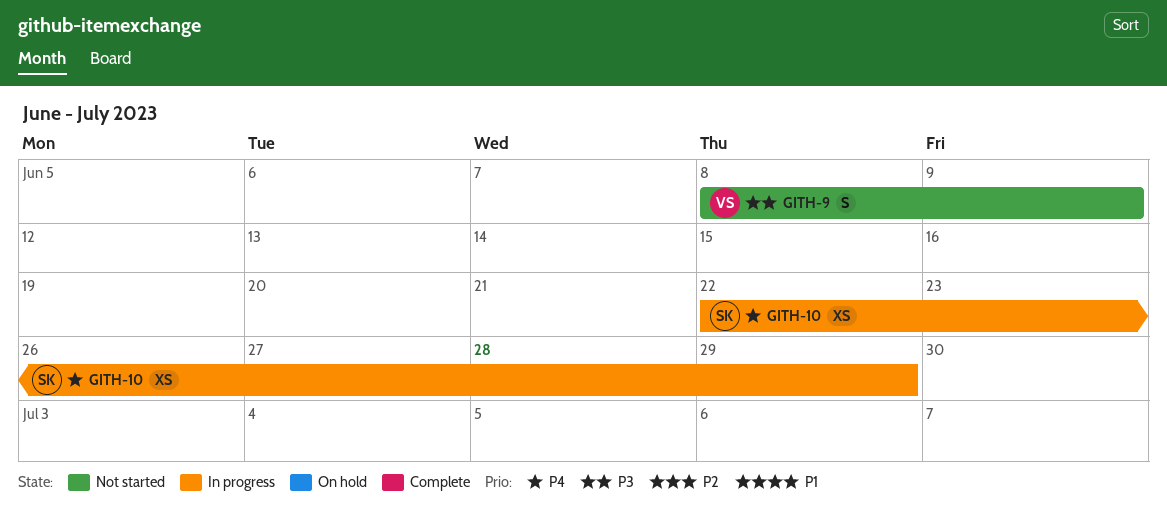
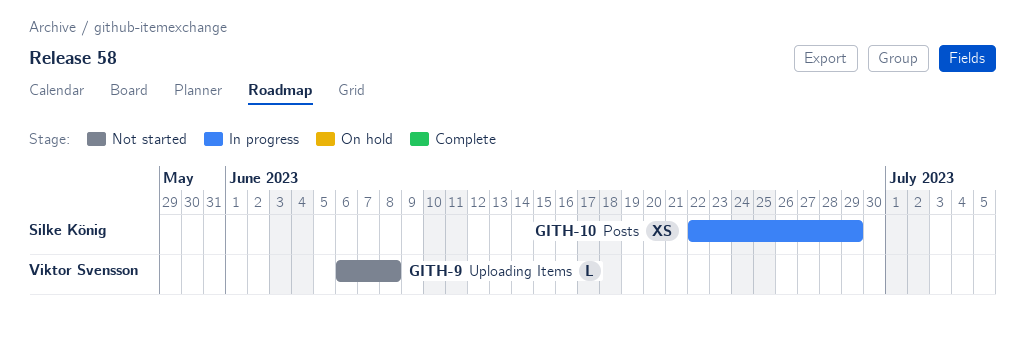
GITH-9, estimate: S -> L
GITH-9, start: Jun 8 -> Jun 6
GITH-9, due: Jun 9 -> Jun 8

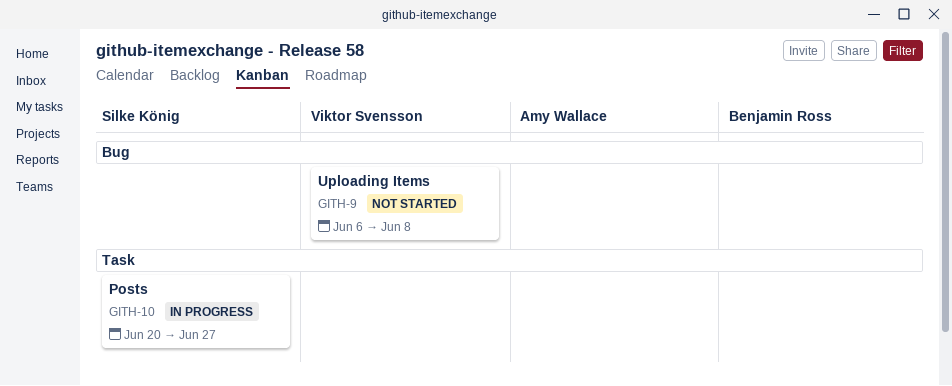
GITH-10, start: Jun 22 -> Jun 20
GITH-10, due: Jun 29 -> Jun 27

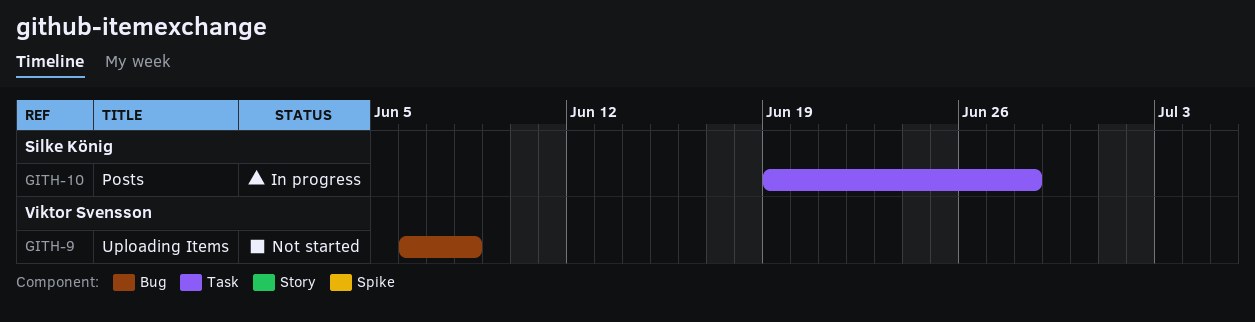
GITH-10, start: Jun 20 -> Jun 19
GITH-10, due: Jun 27 -> Jun 28

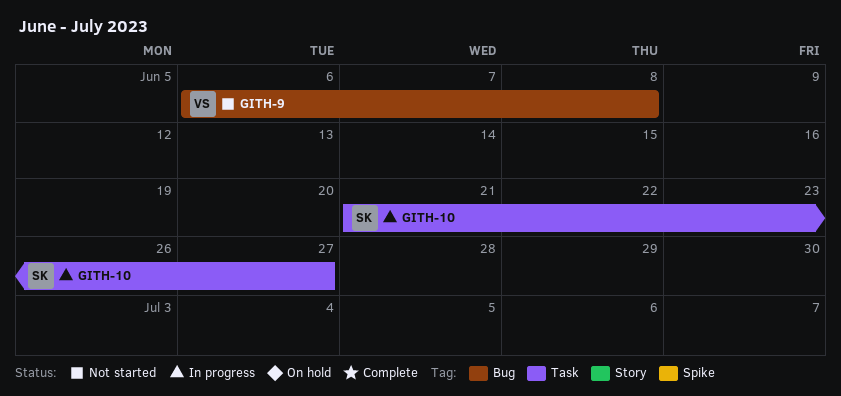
GITH-10, start: Jun 19 -> Jun 21
GITH-10, due: Jun 28 -> Jun 27

